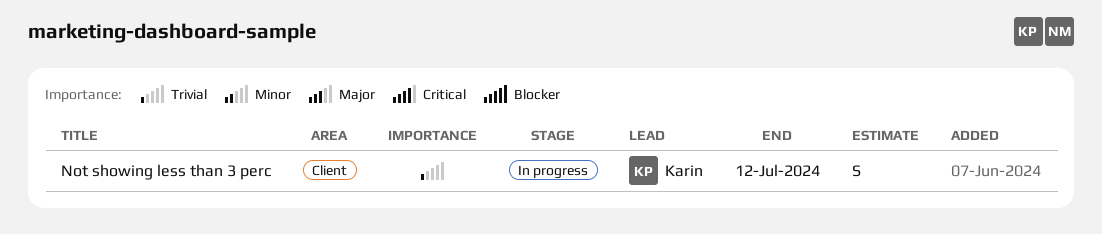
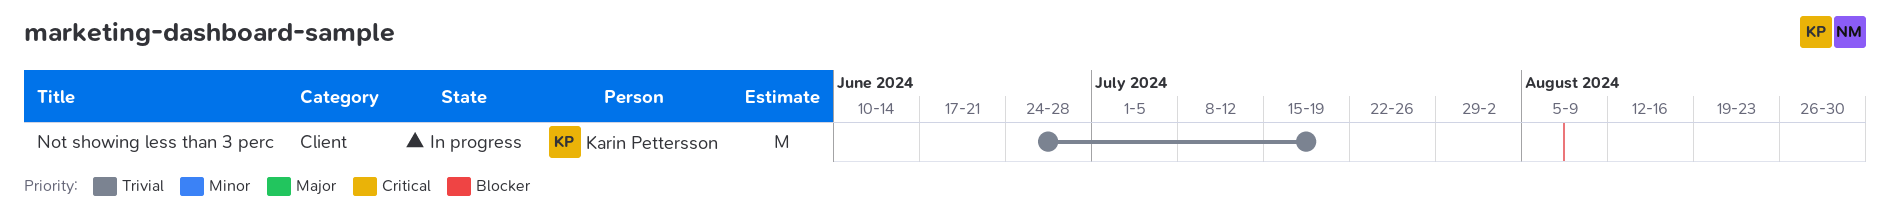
Not showing less than 3 perc, estimate: S -> M
Not showing less than 3 perc, due: Jul 12 -> Jul 19

